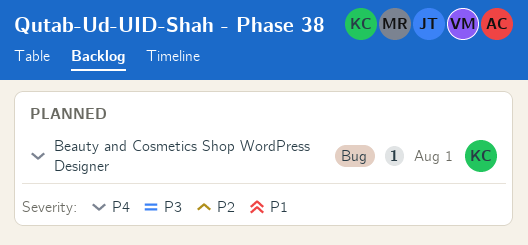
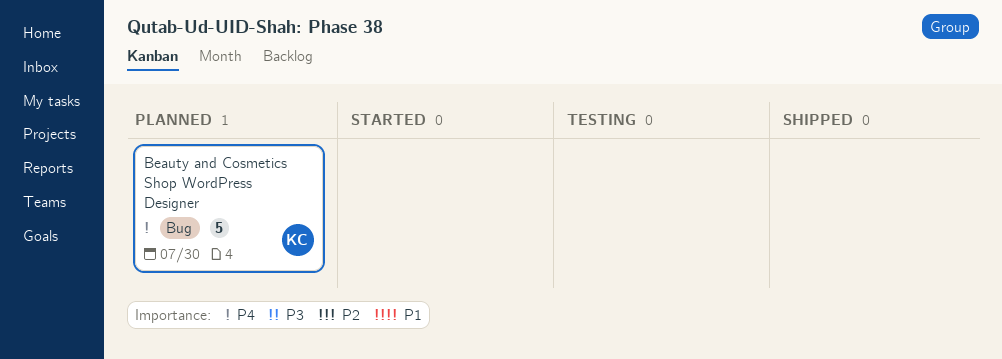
Beauty and Cosmetics Shop WordPress Designer, estimate: 1 -> 5
Beauty and Cosmetics Shop WordPress Designer, due: Aug 1 -> Jul 30

